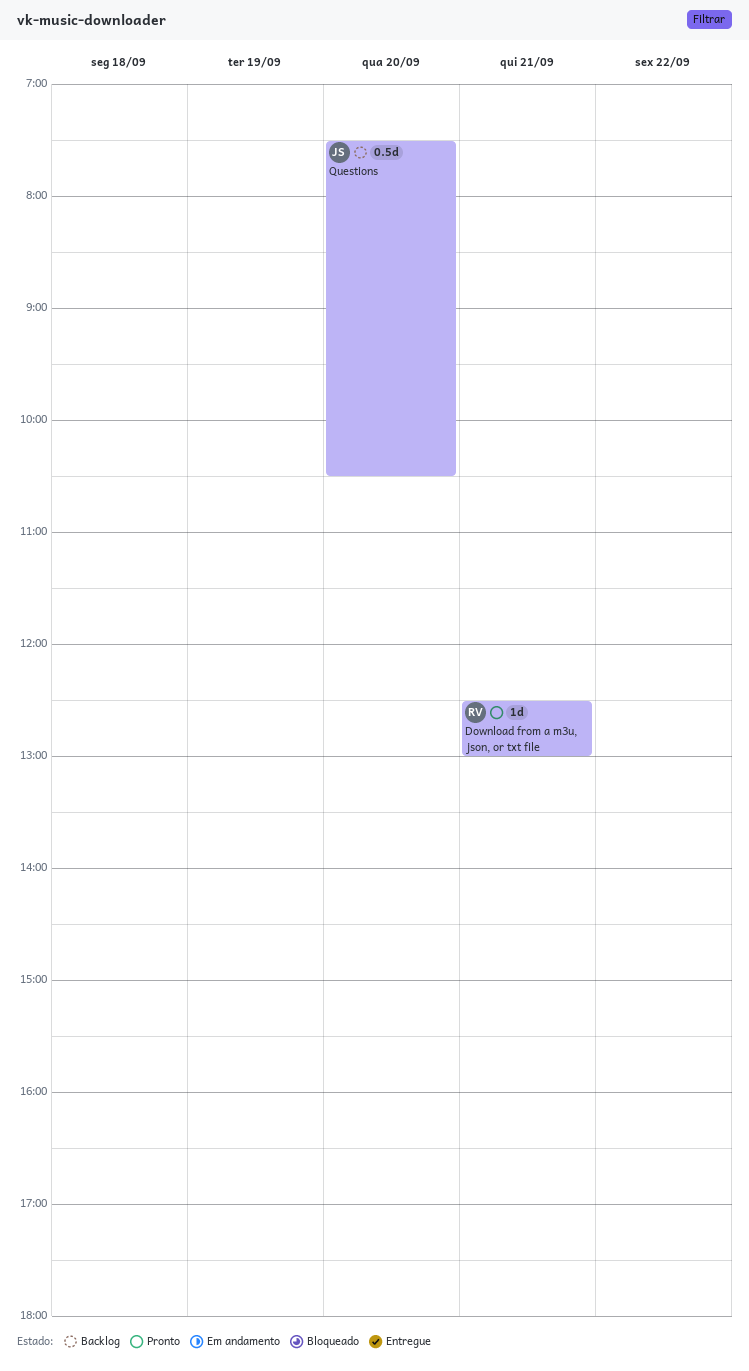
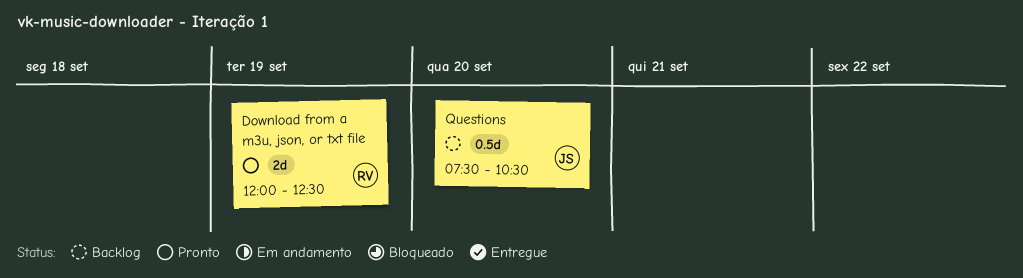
Download from a m3u, json, or txt file, estimate: 1d -> 2d
Download from a m3u, json, or txt file, day: Sep 21 -> Sep 19
Download from a m3u, json, or txt file, begins: 12:30 -> 12:00
Download from a m3u, json, or txt file, ends: 13:00 -> 12:30

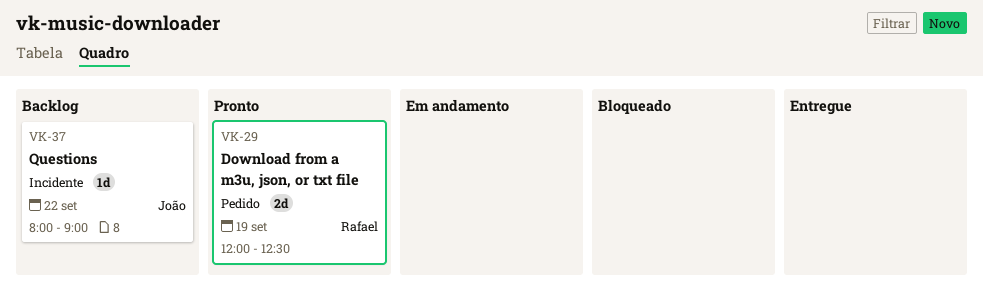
Questions, estimate: 0.5d -> 1d
Questions, day: Sep 20 -> Sep 22
Questions, begins: 07:30 -> 08:00
Questions, ends: 10:30 -> 09:00

